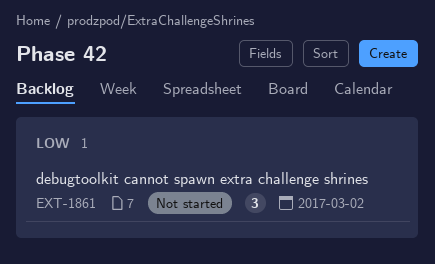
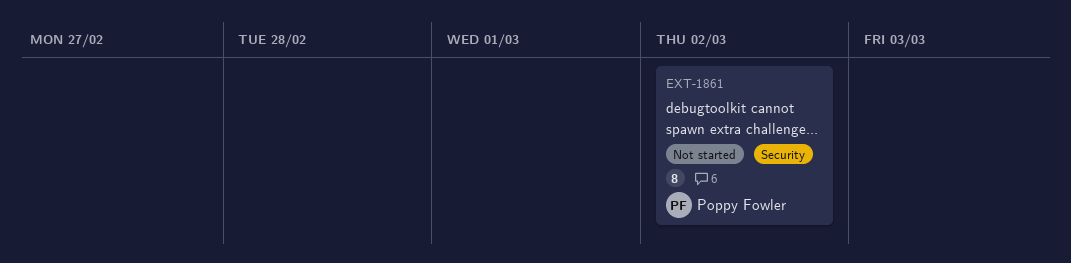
EXT-1861, estimate: 3 -> 8

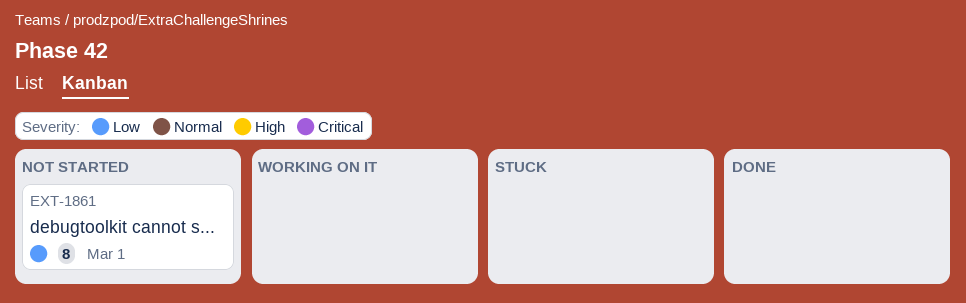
EXT-1861, due: Mar 2 -> Mar 1

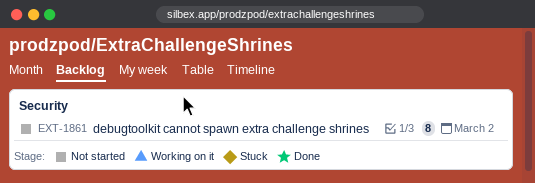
EXT-1861, due: Mar 1 -> Mar 2

